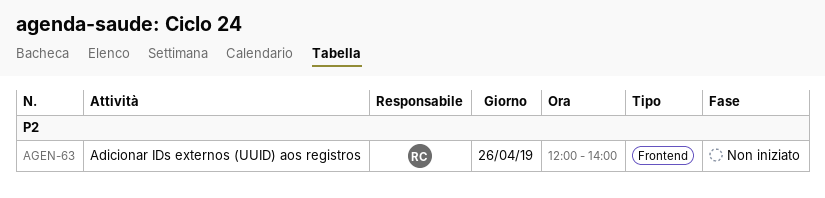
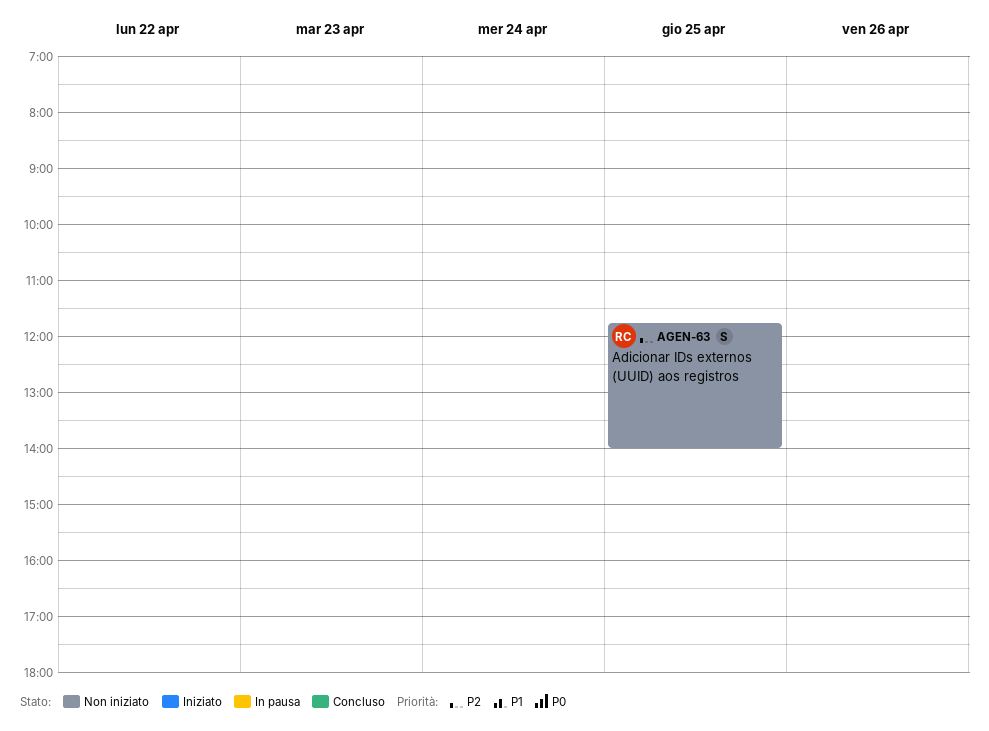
AGEN-63, day: Apr 26 -> Apr 25
AGEN-63, begins: 12:00 -> 11:45

